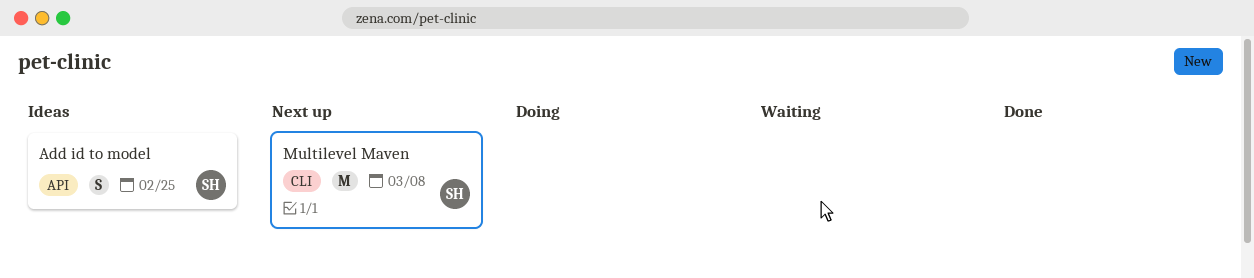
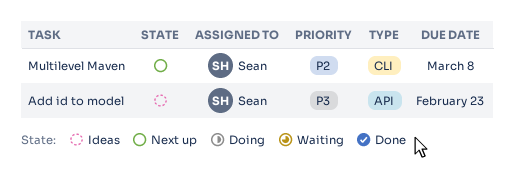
Add id to model, due: Feb 25 -> Feb 23

